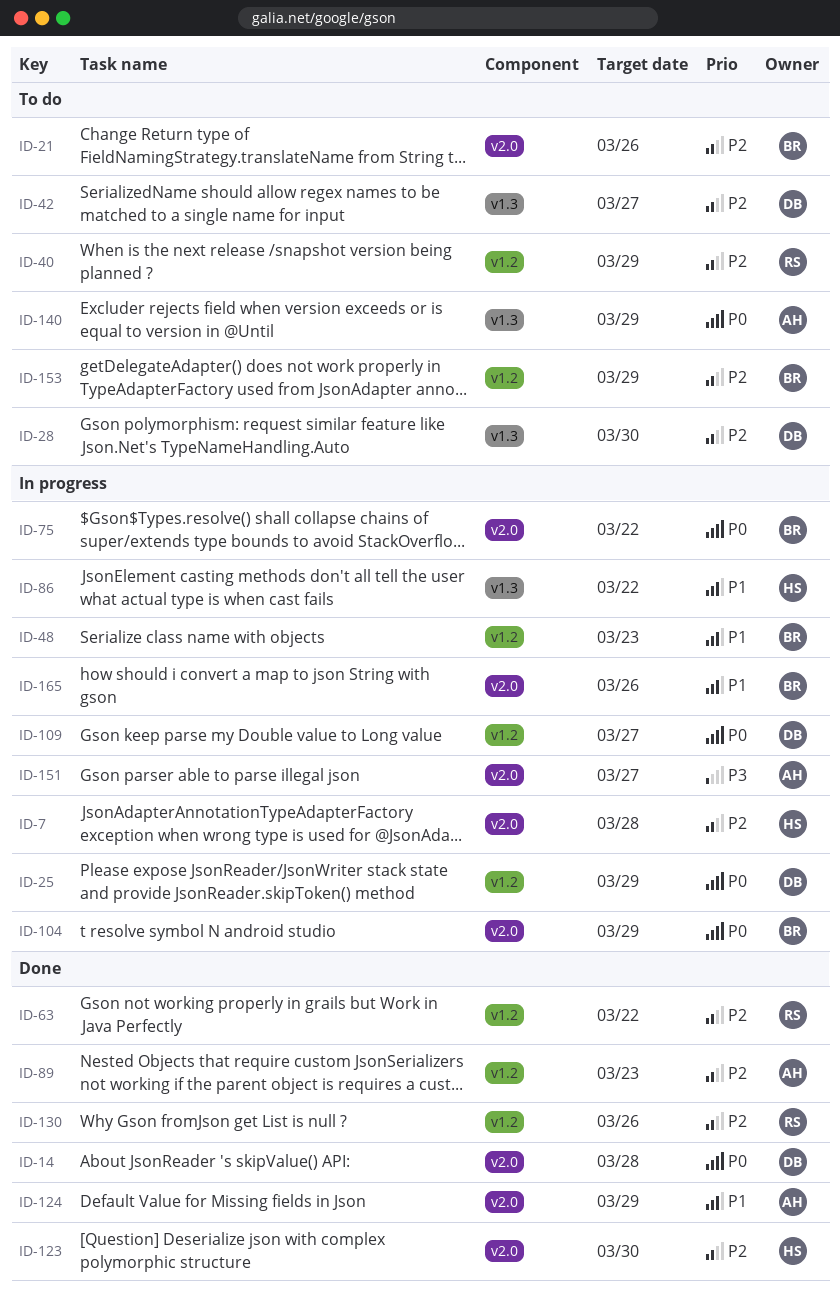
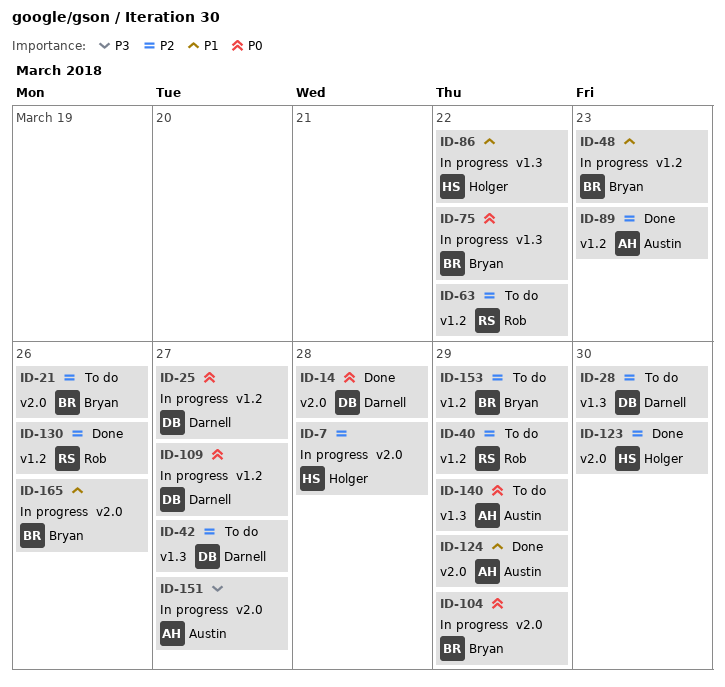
ID-25, due: Mar 29 -> Mar 27
ID-63, status: Done -> To do
ID-75, label: v2.0 -> v1.3

